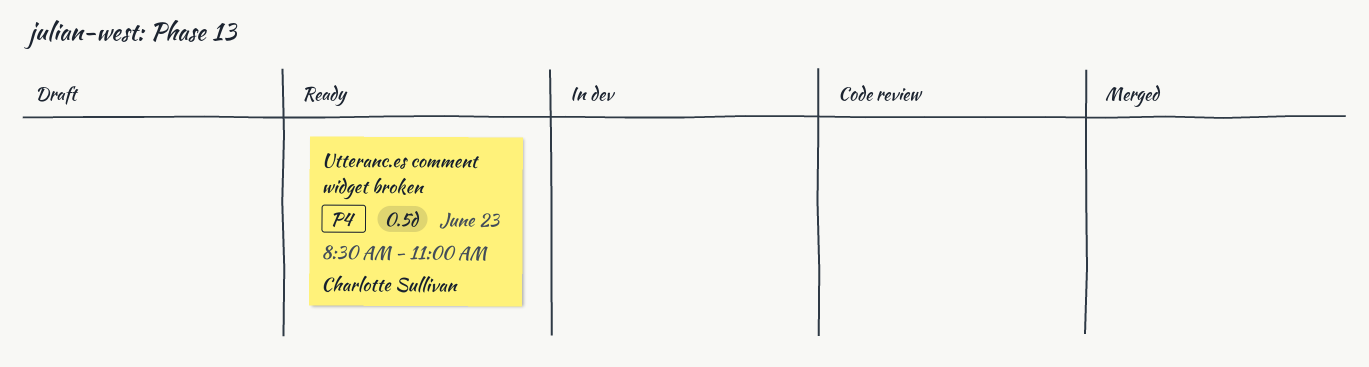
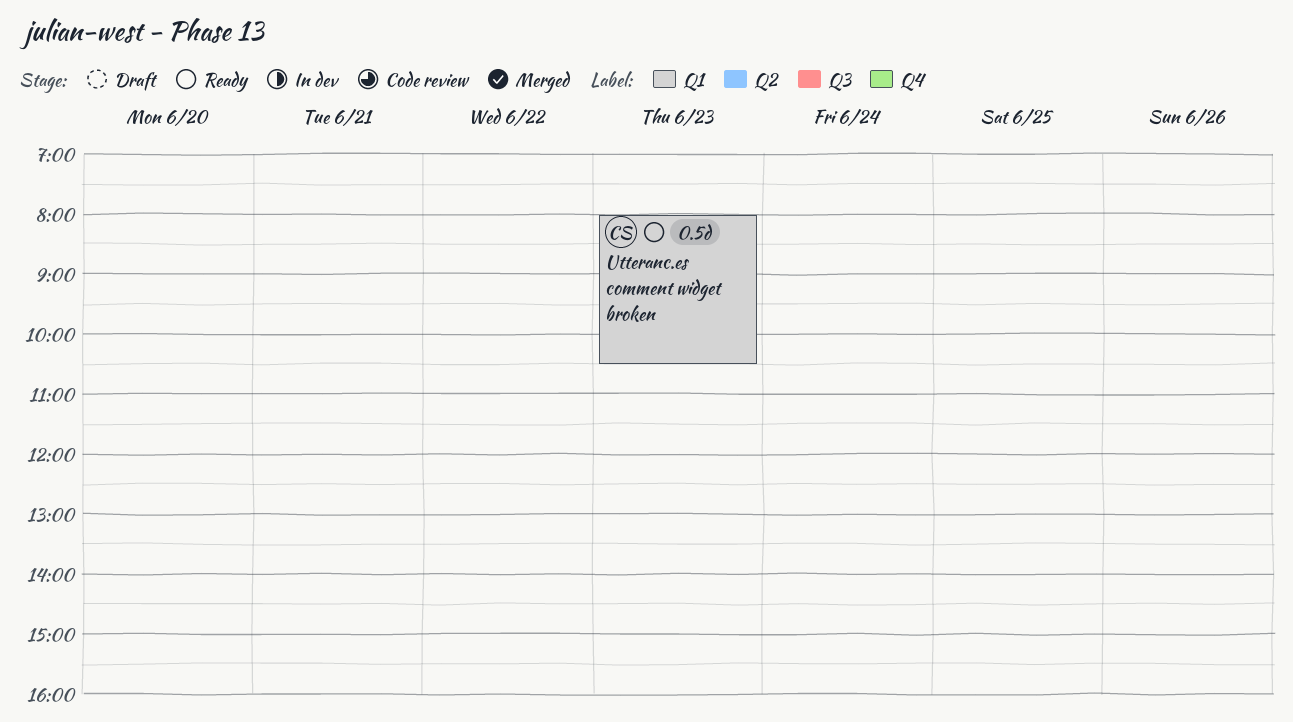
Utteranc.es comment widget broken, begins: 08:30 -> 08:00
Utteranc.es comment widget broken, ends: 11:00 -> 10:30

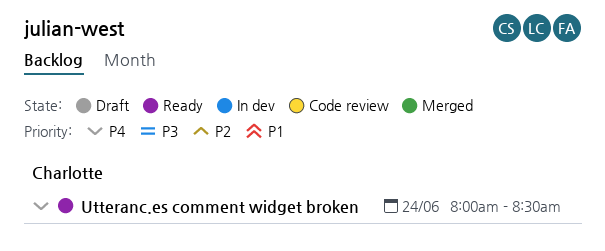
Utteranc.es comment widget broken, day: Jun 23 -> Jun 24
Utteranc.es comment widget broken, ends: 10:30 -> 08:30

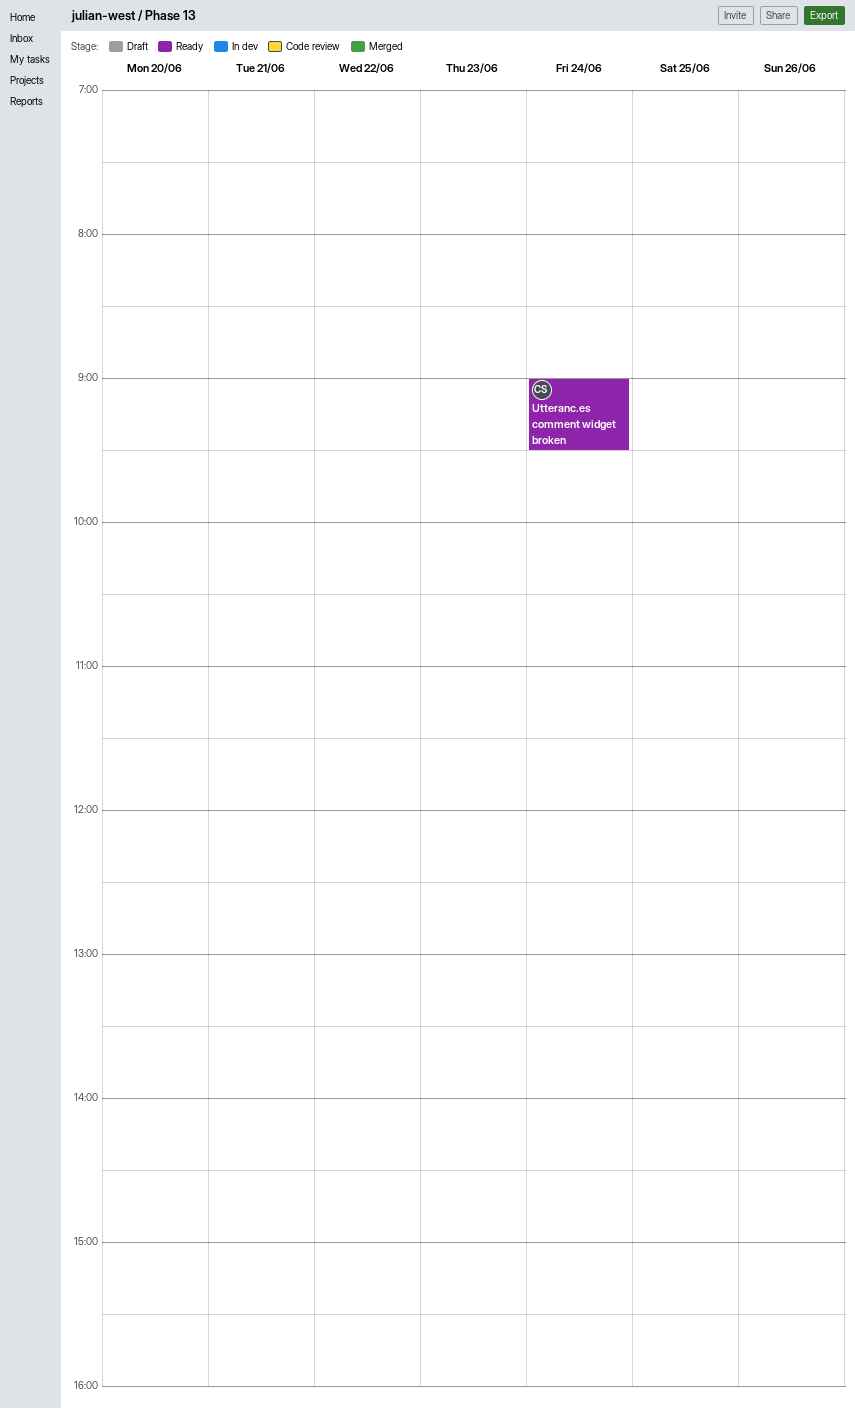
Utteranc.es comment widget broken, begins: 08:00 -> 09:00
Utteranc.es comment widget broken, ends: 08:30 -> 09:30

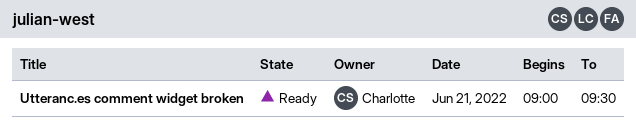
Utteranc.es comment widget broken, day: Jun 24 -> Jun 21

